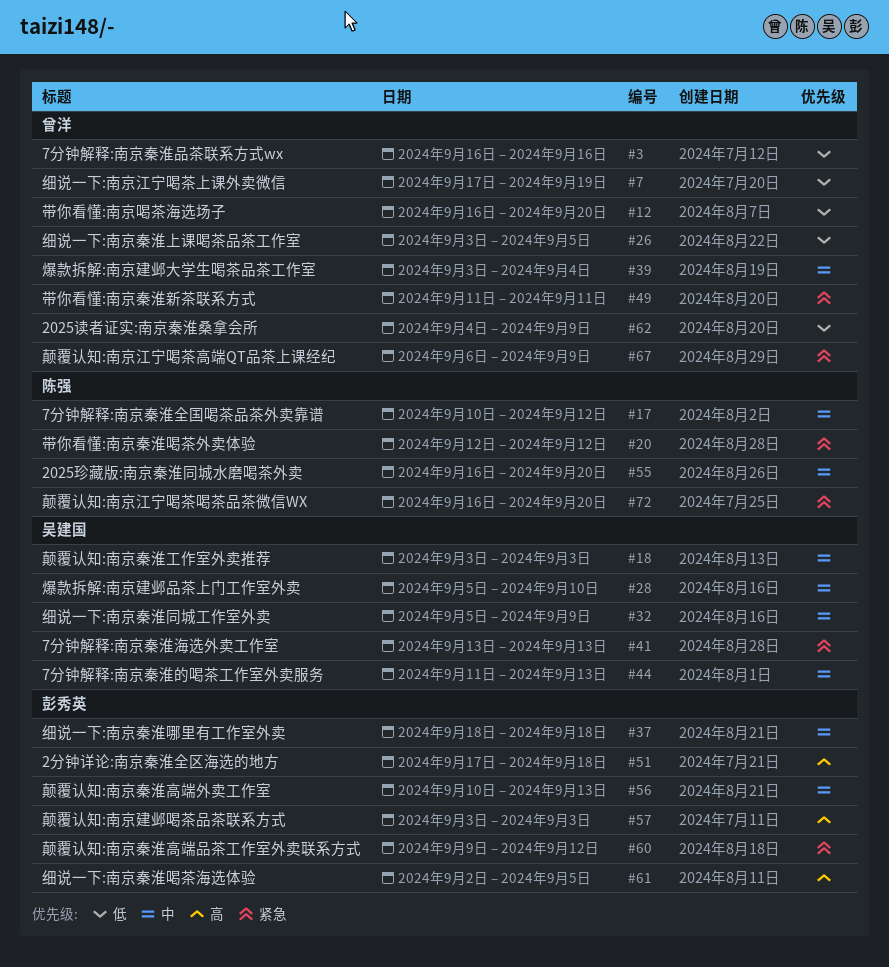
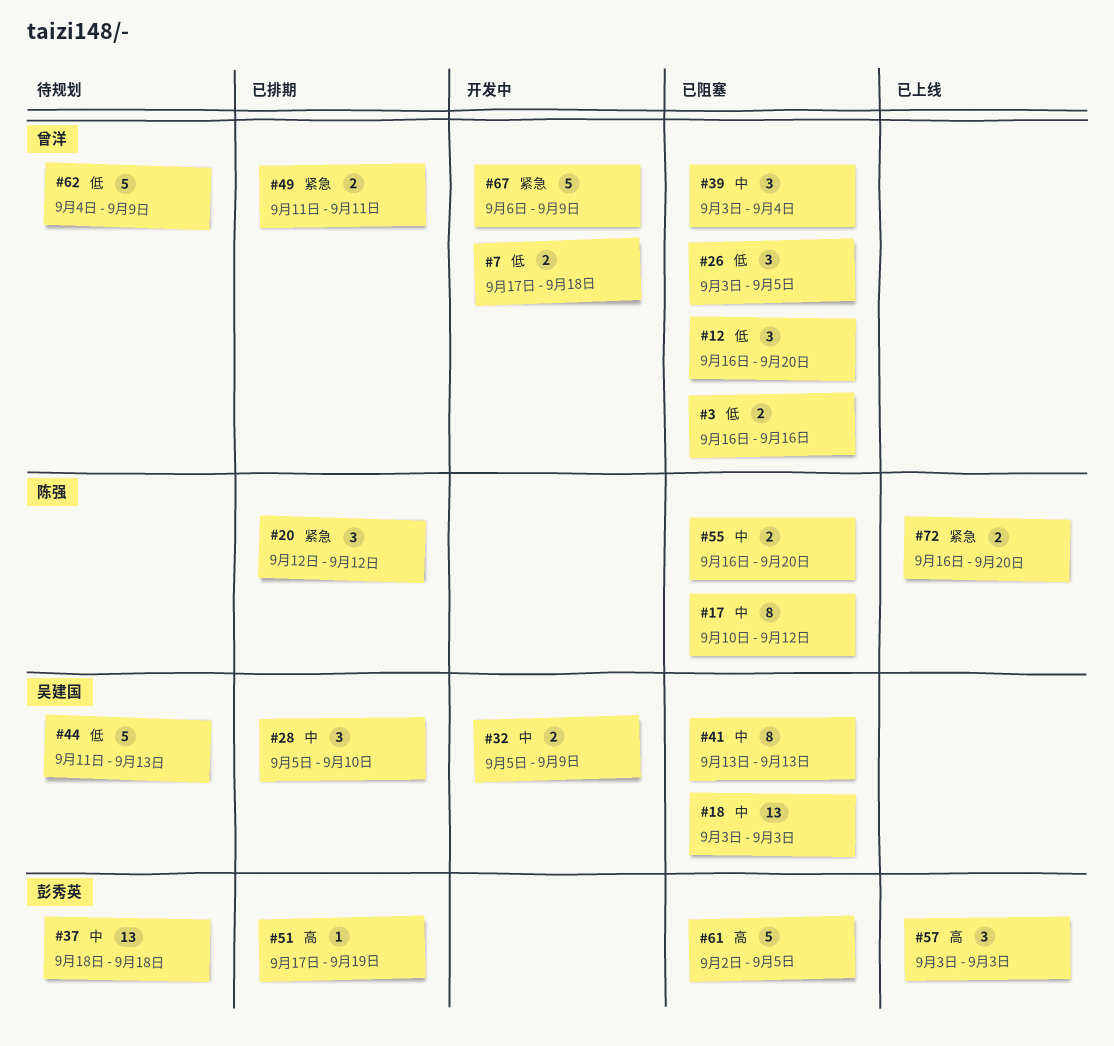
#7, due: Sep 19 -> Sep 18
#41, priority: 紧急 -> 中
#44, priority: 中 -> 低
#51, due: Sep 18 -> Sep 19
#56: present -> none
#60: present -> none

